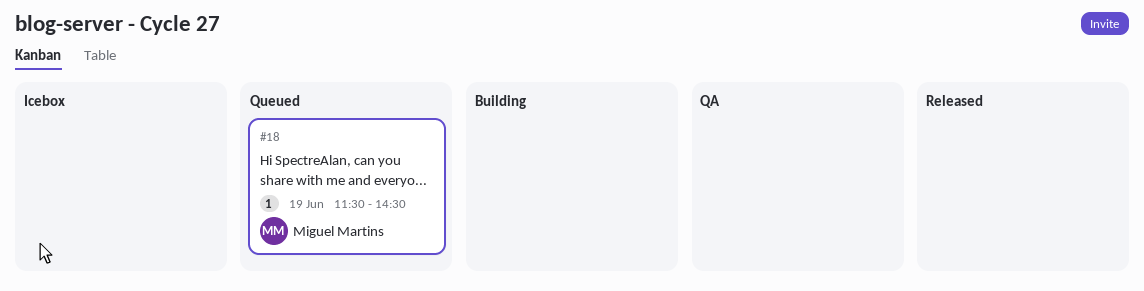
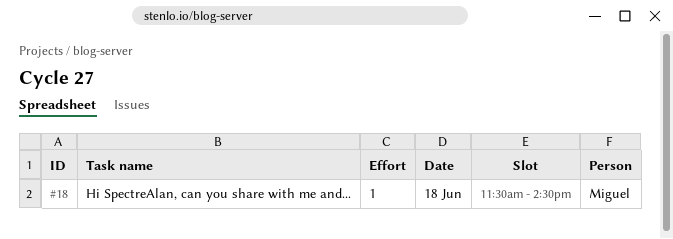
#18, day: Jun 19 -> Jun 18

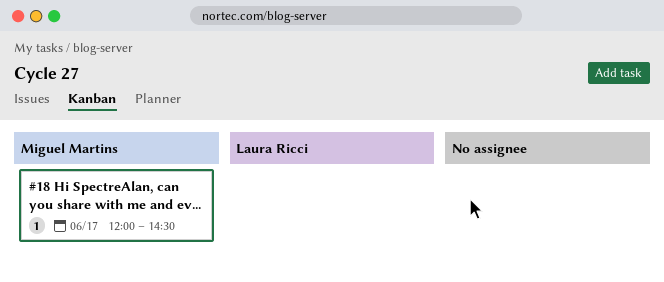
#18, day: Jun 18 -> Jun 17
#18, begins: 11:30 -> 12:00

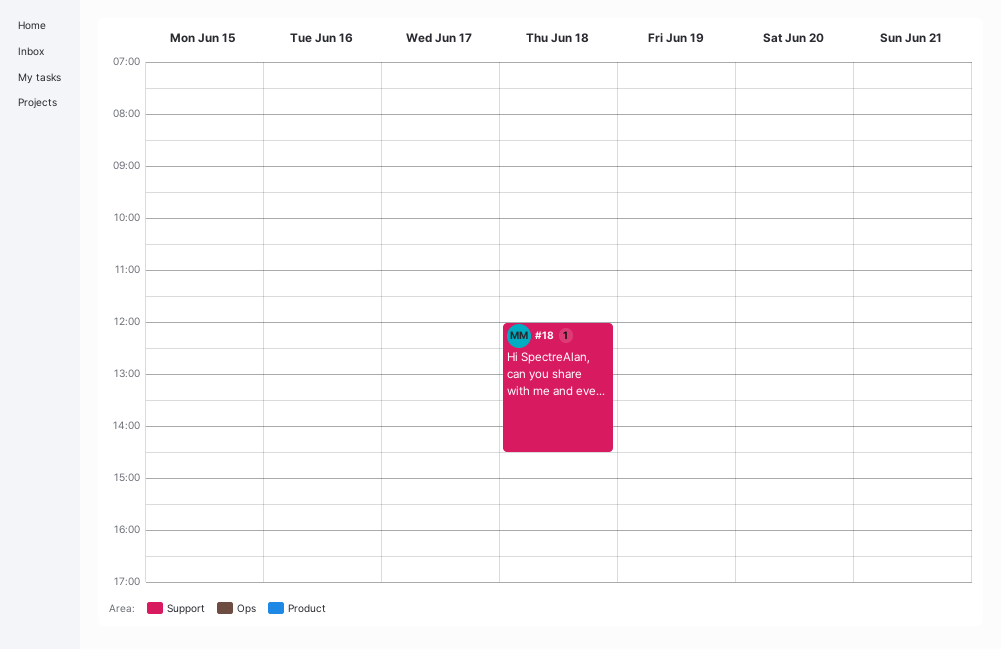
#18, day: Jun 17 -> Jun 18

